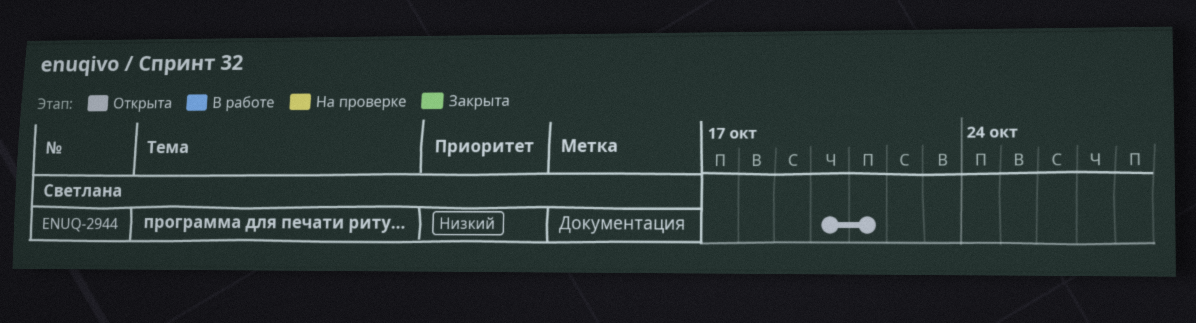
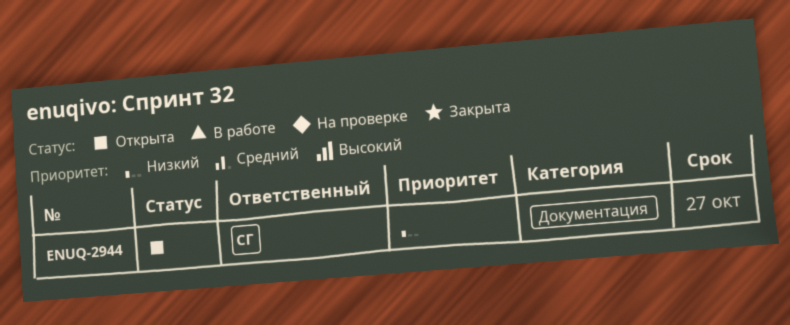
ENUQ-2944, due: Oct 21 -> Oct 27

